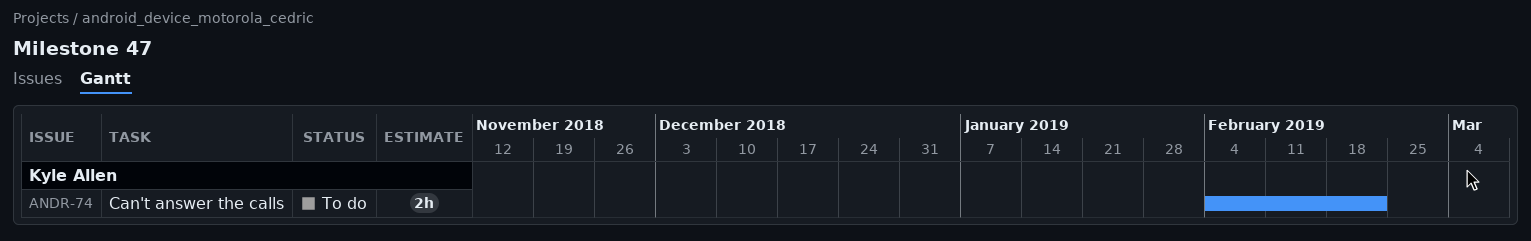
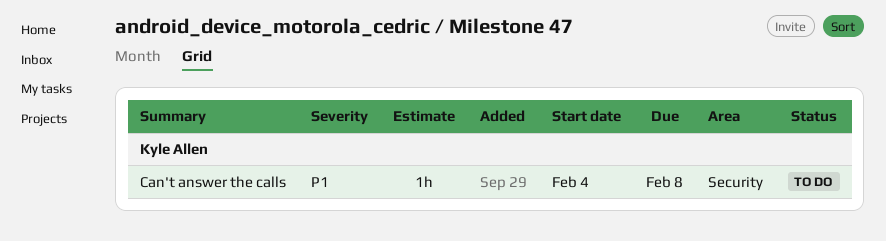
Can't answer the calls, estimate: 2h -> 1h
Can't answer the calls, due: Feb 22 -> Feb 8

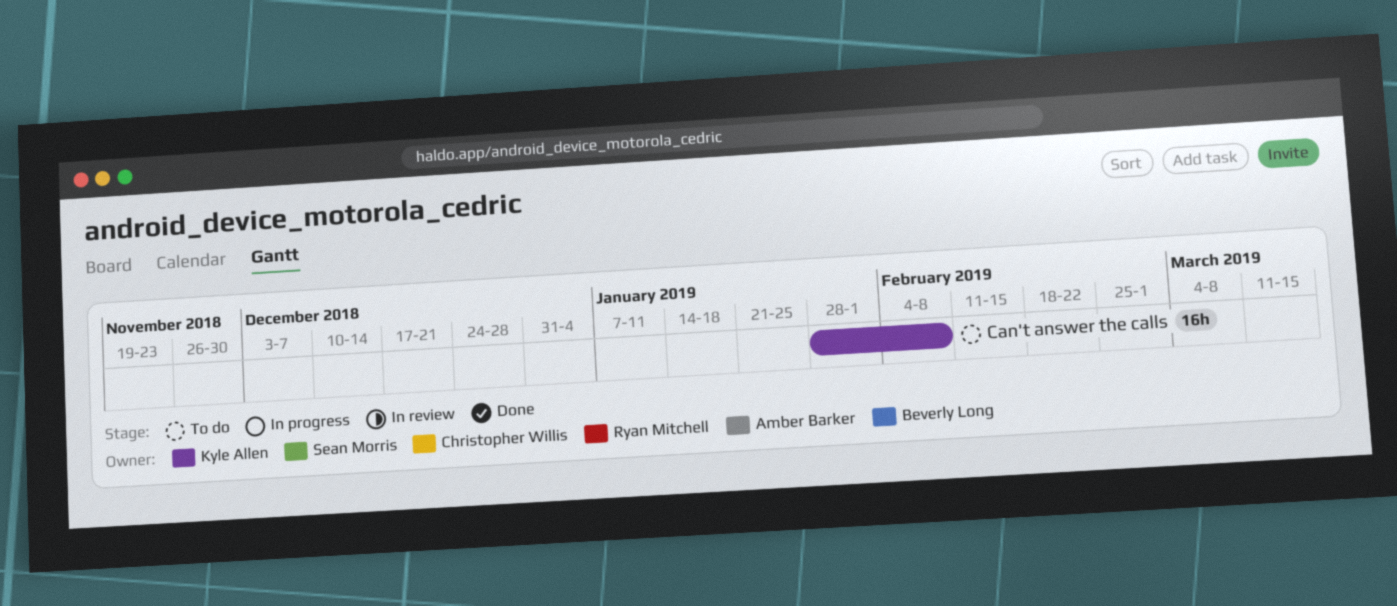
Can't answer the calls, estimate: 1h -> 16h
Can't answer the calls, start: Feb 4 -> Jan 28

